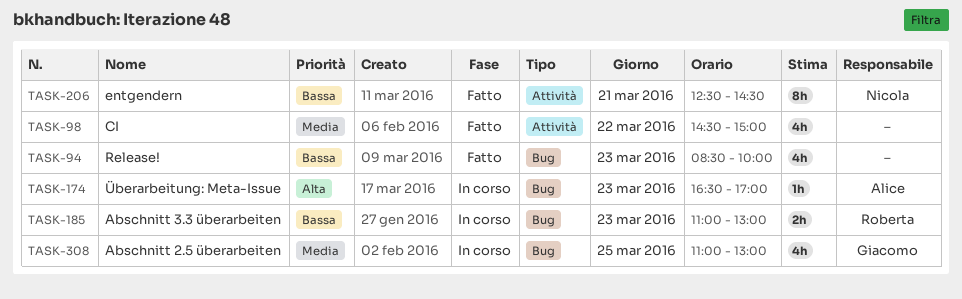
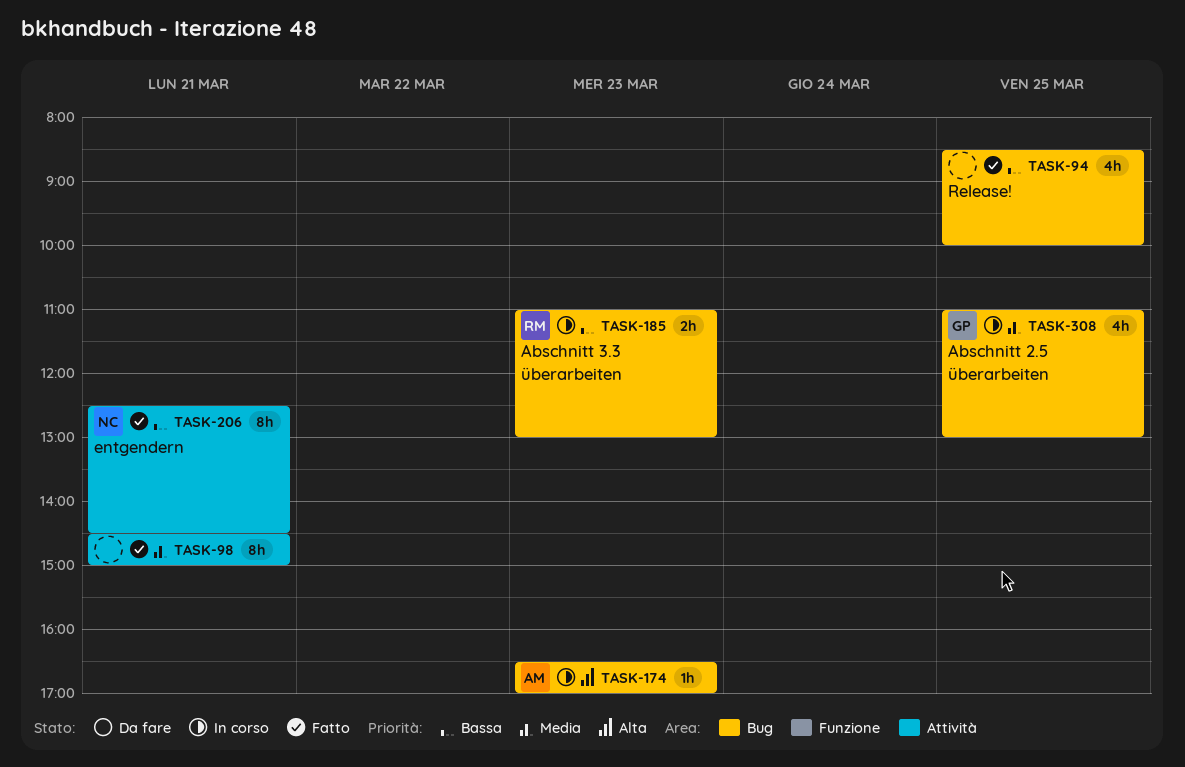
TASK-94, day: Mar 23 -> Mar 25
TASK-98, estimate: 4h -> 8h
TASK-98, day: Mar 22 -> Mar 21

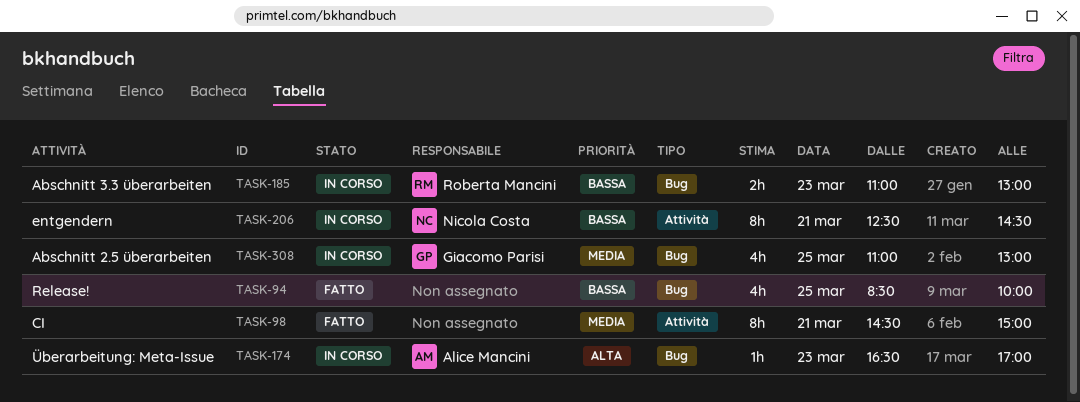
TASK-206, status: Fatto -> In corso

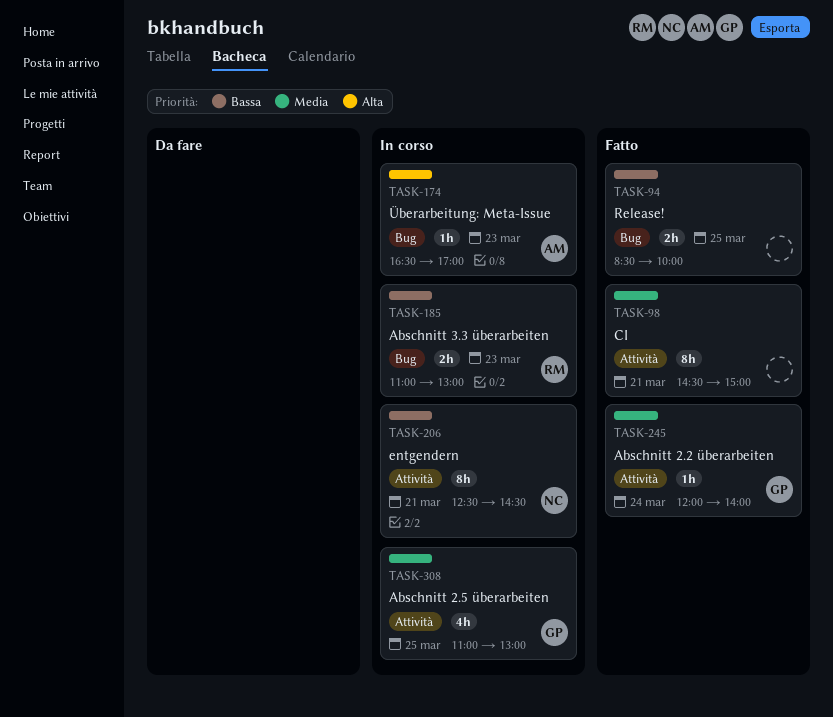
TASK-94, estimate: 4h -> 2h
TASK-245: none -> present
TASK-308, label: Bug -> Attività

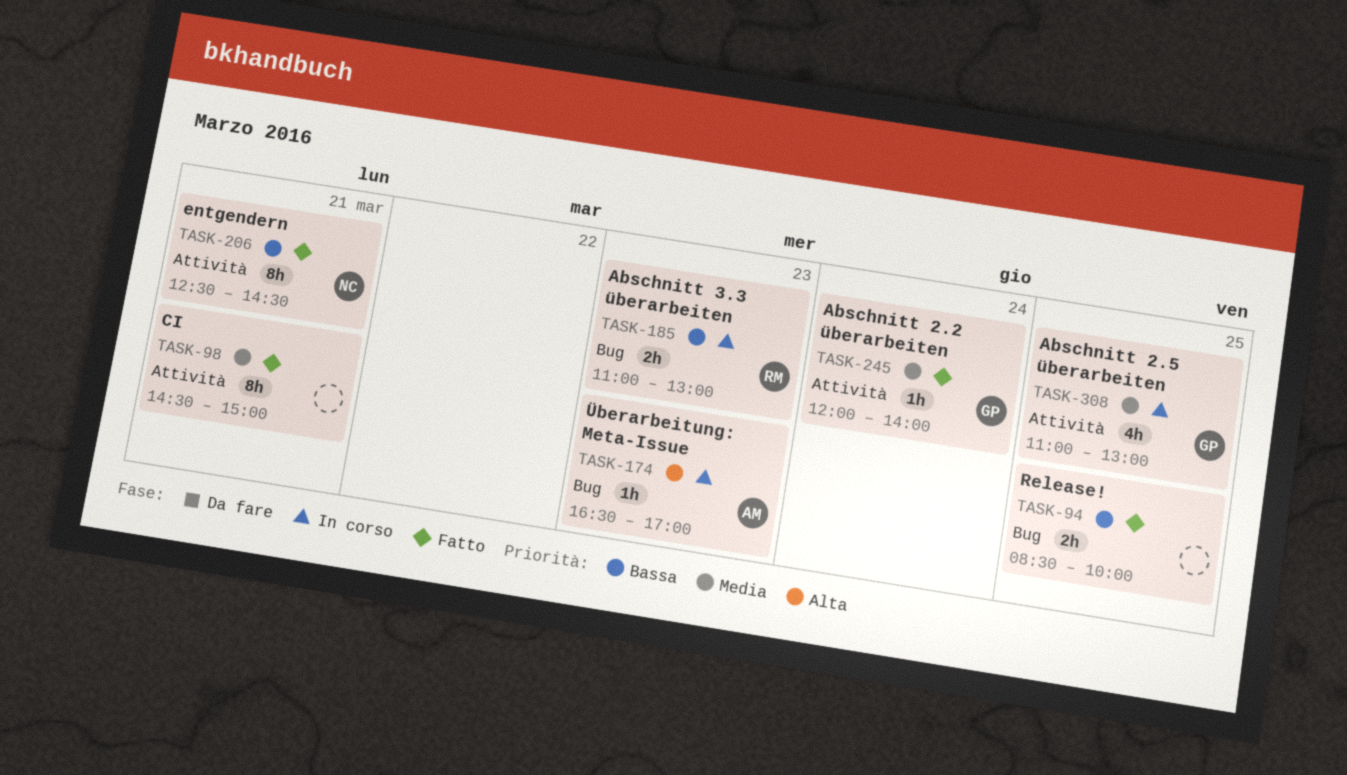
TASK-206, status: In corso -> Fatto

